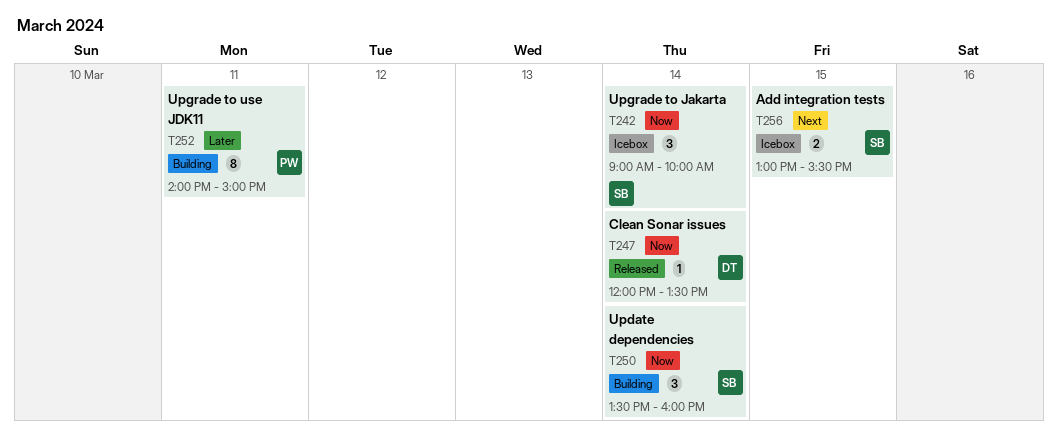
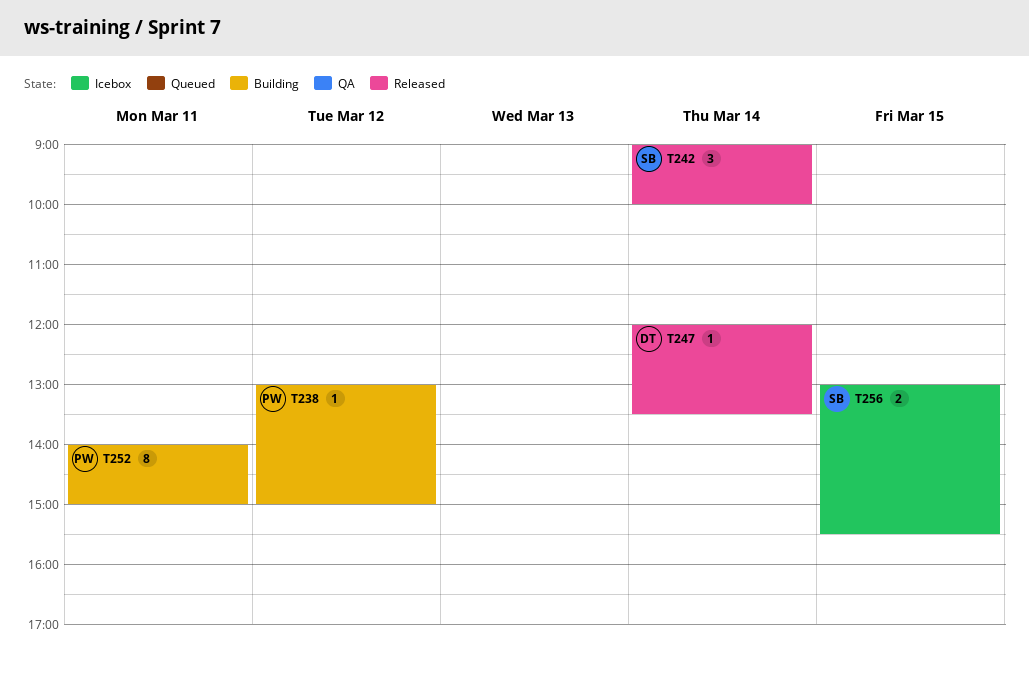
T238: none -> present
T242, status: Icebox -> Released
T250: present -> none

